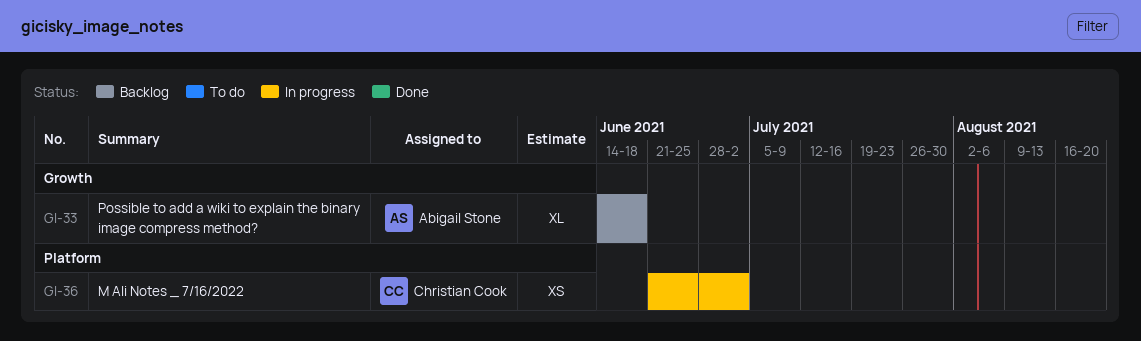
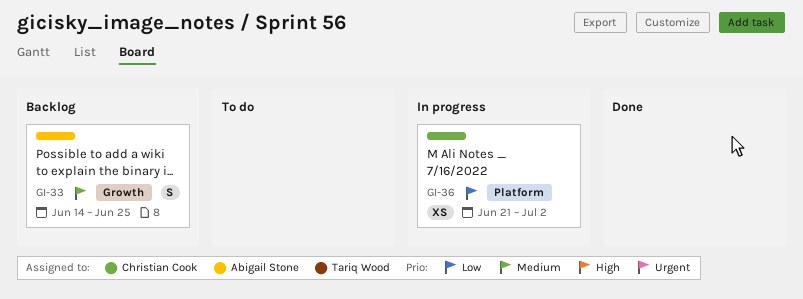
GI-33, estimate: XL -> S
GI-33, due: Jun 18 -> Jun 25

